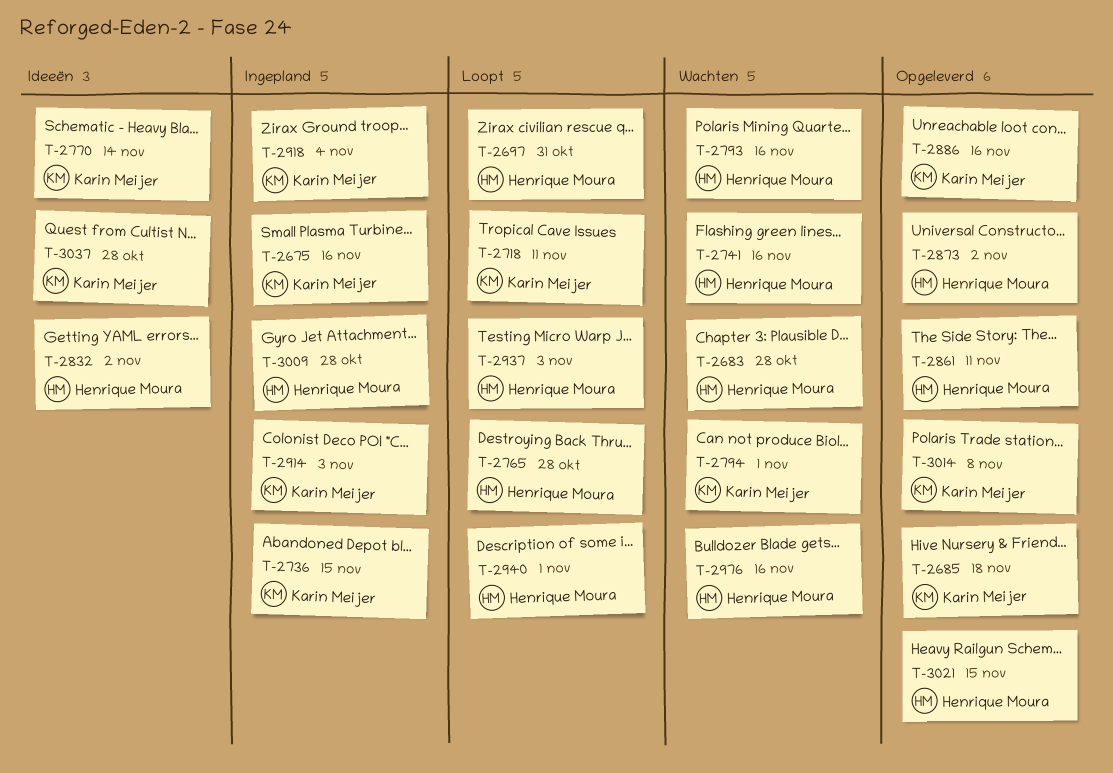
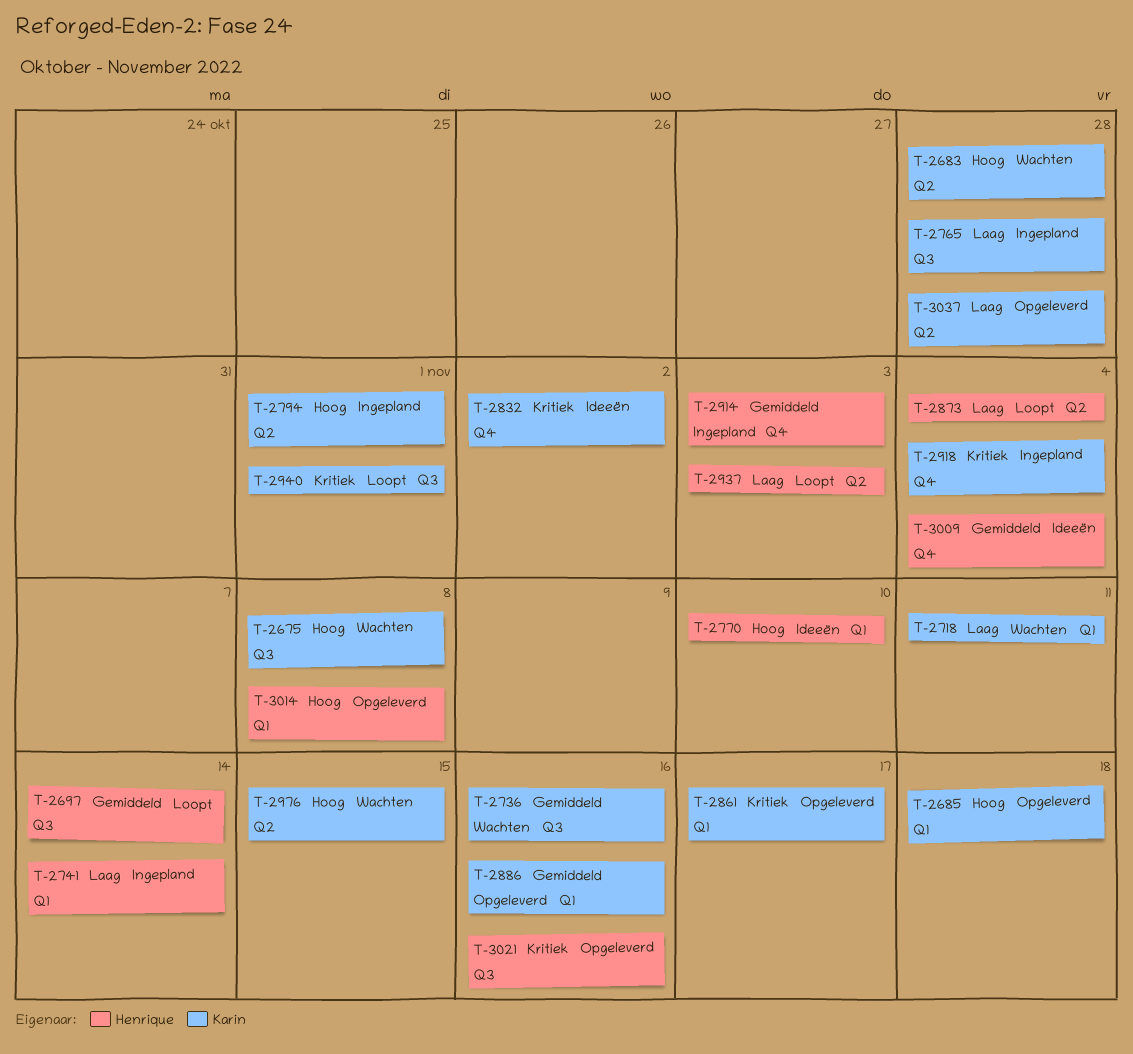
T-2675, status: Ingepland -> Wachten
T-2675, due: Nov 16 -> Nov 8
T-2683, owner: Henrique Moura -> Karin Meijer
T-2697, due: Oct 31 -> Nov 14
T-2718, status: Loopt -> Wachten
T-2736, status: Ingepland -> Wachten
T-2736, due: Nov 15 -> Nov 16
T-2741, status: Wachten -> Ingepland
T-2741, due: Nov 16 -> Nov 14
T-2765, status: Loopt -> Ingepland
T-2765, owner: Henrique Moura -> Karin Meijer
T-2770, owner: Karin Meijer -> Henrique Moura
T-2770, due: Nov 14 -> Nov 10
T-2793: present -> none
T-2794, status: Wachten -> Ingepland
T-2832, owner: Henrique Moura -> Karin Meijer
T-2861, owner: Henrique Moura -> Karin Meijer
T-2861, due: Nov 11 -> Nov 17
T-2873, status: Opgeleverd -> Loopt
T-2873, due: Nov 2 -> Nov 4
T-2914, owner: Karin Meijer -> Henrique Moura
T-2940, owner: Henrique Moura -> Karin Meijer
T-2976, owner: Henrique Moura -> Karin Meijer
T-2976, due: Nov 16 -> Nov 15
T-3009, status: Ingepland -> Ideeën
T-3009, due: Oct 28 -> Nov 4
T-3014, owner: Karin Meijer -> Henrique Moura
T-3021, due: Nov 15 -> Nov 16
T-3037, status: Ideeën -> Opgeleverd

